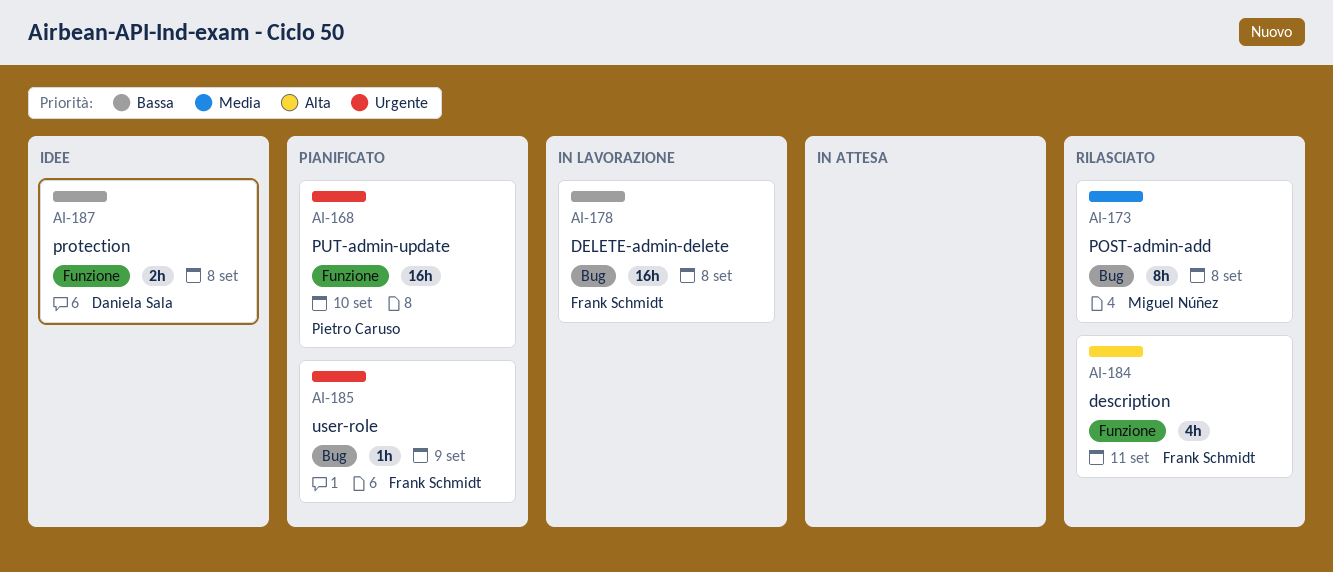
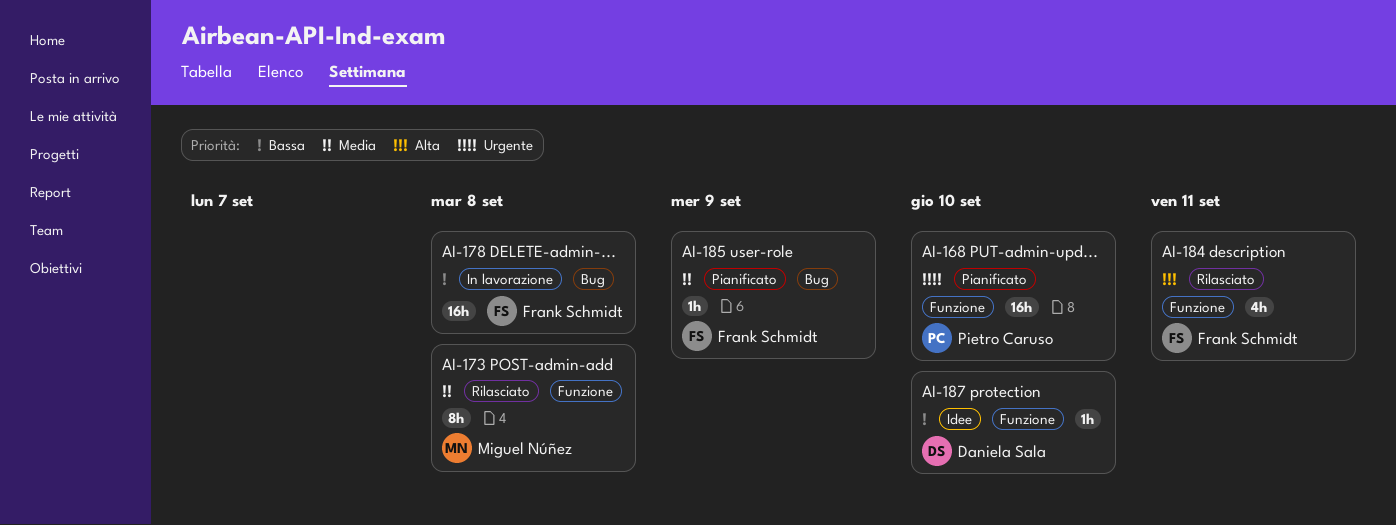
AI-173, label: Bug -> Funzione
AI-185, priority: Urgente -> Media
AI-187, estimate: 2h -> 1h
AI-187, due: Sep 8 -> Sep 10

